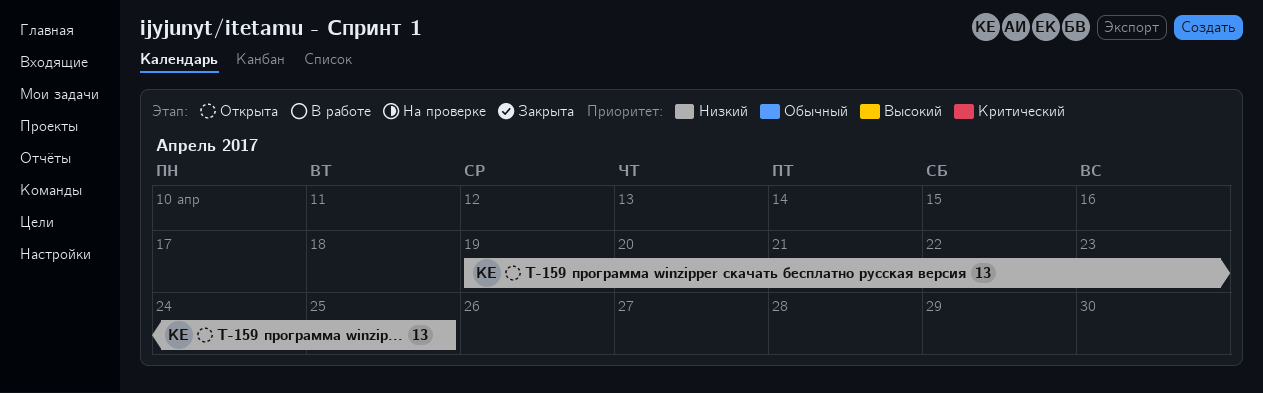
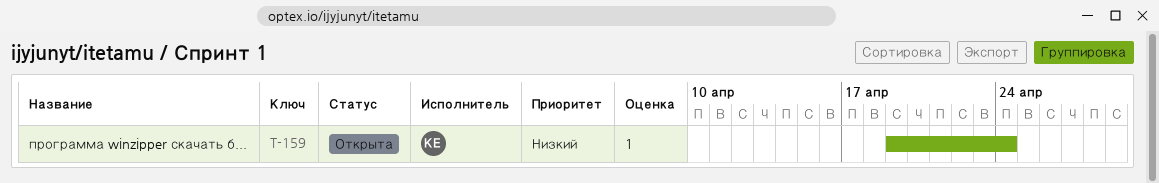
T-159, estimate: 13 -> 1
T-159, due: Apr 25 -> Apr 24

